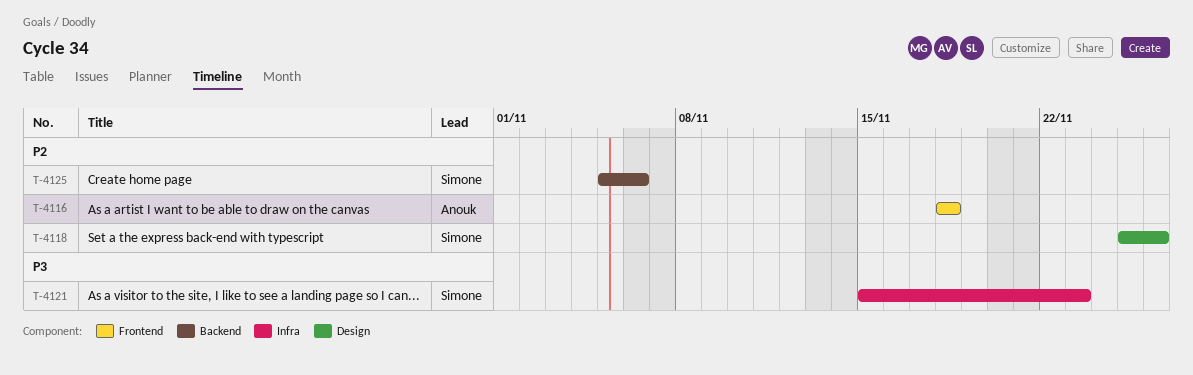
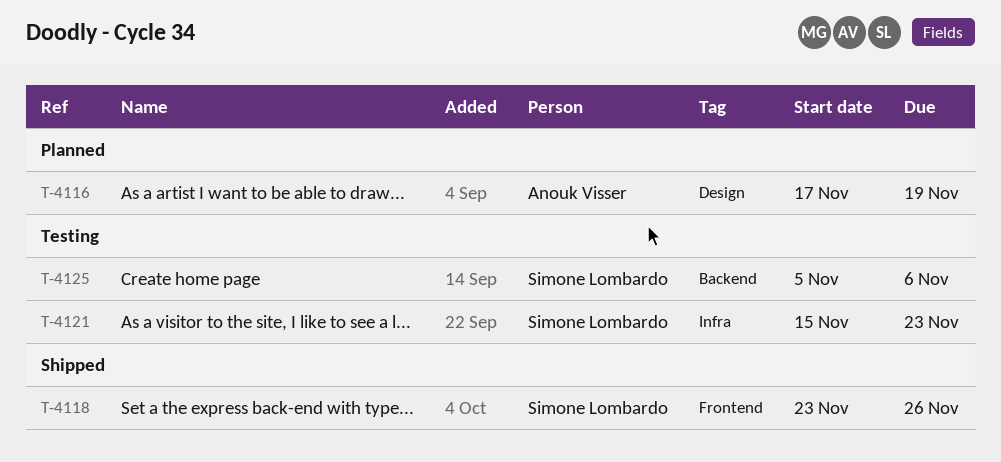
T-4116, label: Frontend -> Design
T-4116, start: Nov 18 -> Nov 17
T-4116, due: Nov 18 -> Nov 19
T-4118, label: Design -> Frontend
T-4118, start: Nov 25 -> Nov 23

